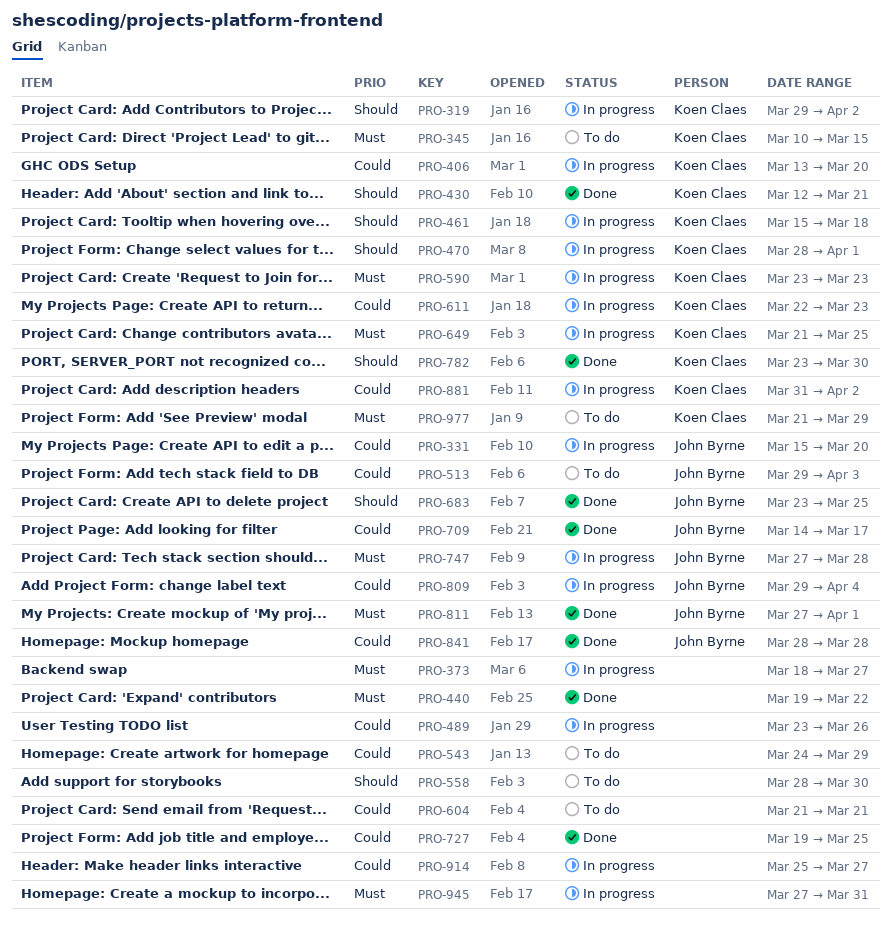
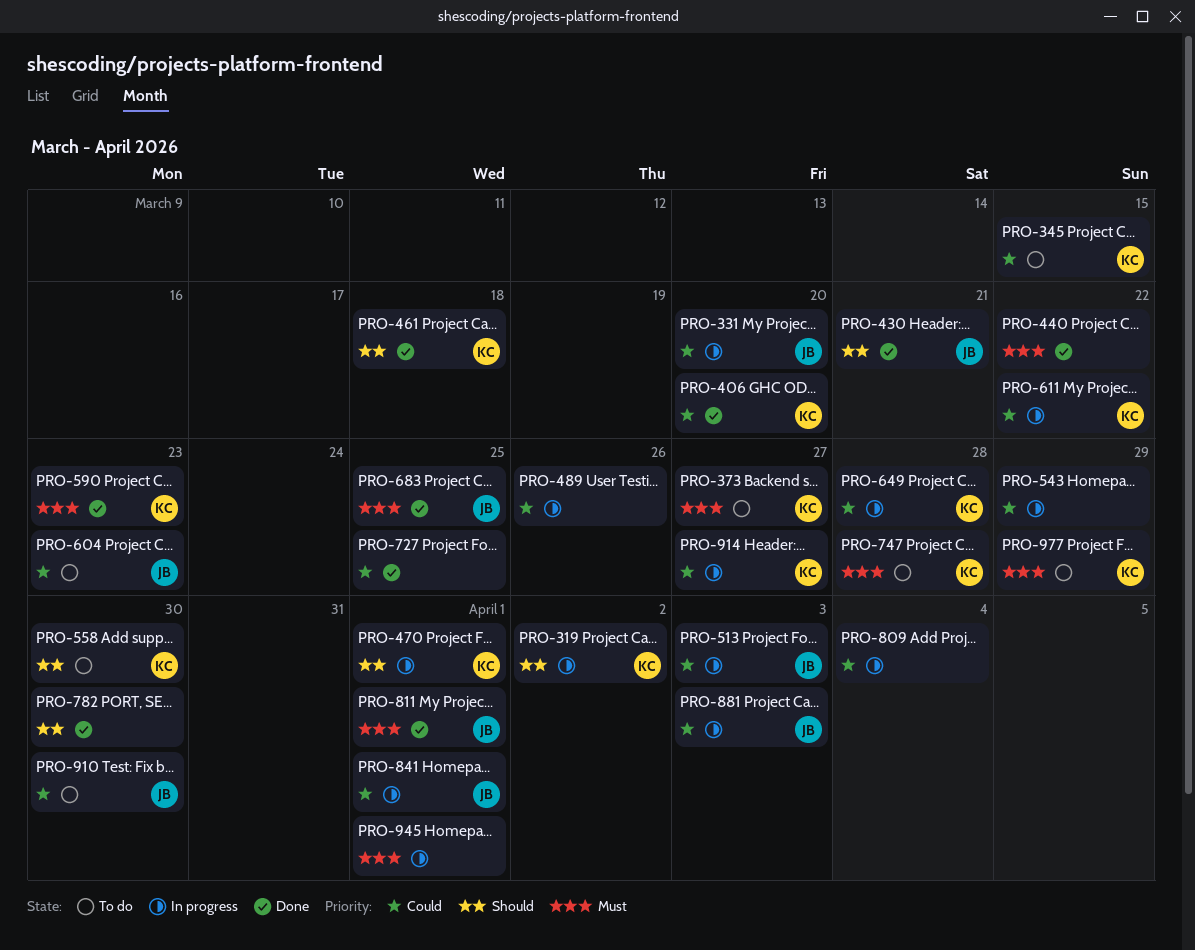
PRO-345, priority: Must -> Could
PRO-373, status: In progress -> To do
PRO-373, owner: none -> Koen Claes
PRO-406, status: In progress -> Done
PRO-430, owner: Koen Claes -> John Byrne
PRO-461, status: In progress -> Done
PRO-513, status: To do -> In progress
PRO-543, status: To do -> In progress
PRO-558, owner: none -> Koen Claes
PRO-590, status: In progress -> Done
PRO-604, owner: none -> John Byrne
PRO-604, due: Mar 21 -> Mar 23
PRO-611, due: Mar 23 -> Mar 22
PRO-649, priority: Must -> Could
PRO-649, due: Mar 25 -> Mar 28
PRO-683, priority: Should -> Must
PRO-709: present -> none
PRO-747, status: In progress -> To do
PRO-747, owner: John Byrne -> Koen Claes
PRO-782, owner: Koen Claes -> none
PRO-809, owner: John Byrne -> none
PRO-841, status: Done -> In progress
PRO-841, due: Mar 28 -> Apr 1
PRO-881, owner: Koen Claes -> John Byrne
PRO-881, due: Apr 2 -> Apr 3
PRO-910: none -> present
PRO-914, owner: none -> Koen Claes
PRO-945, due: Mar 31 -> Apr 1

